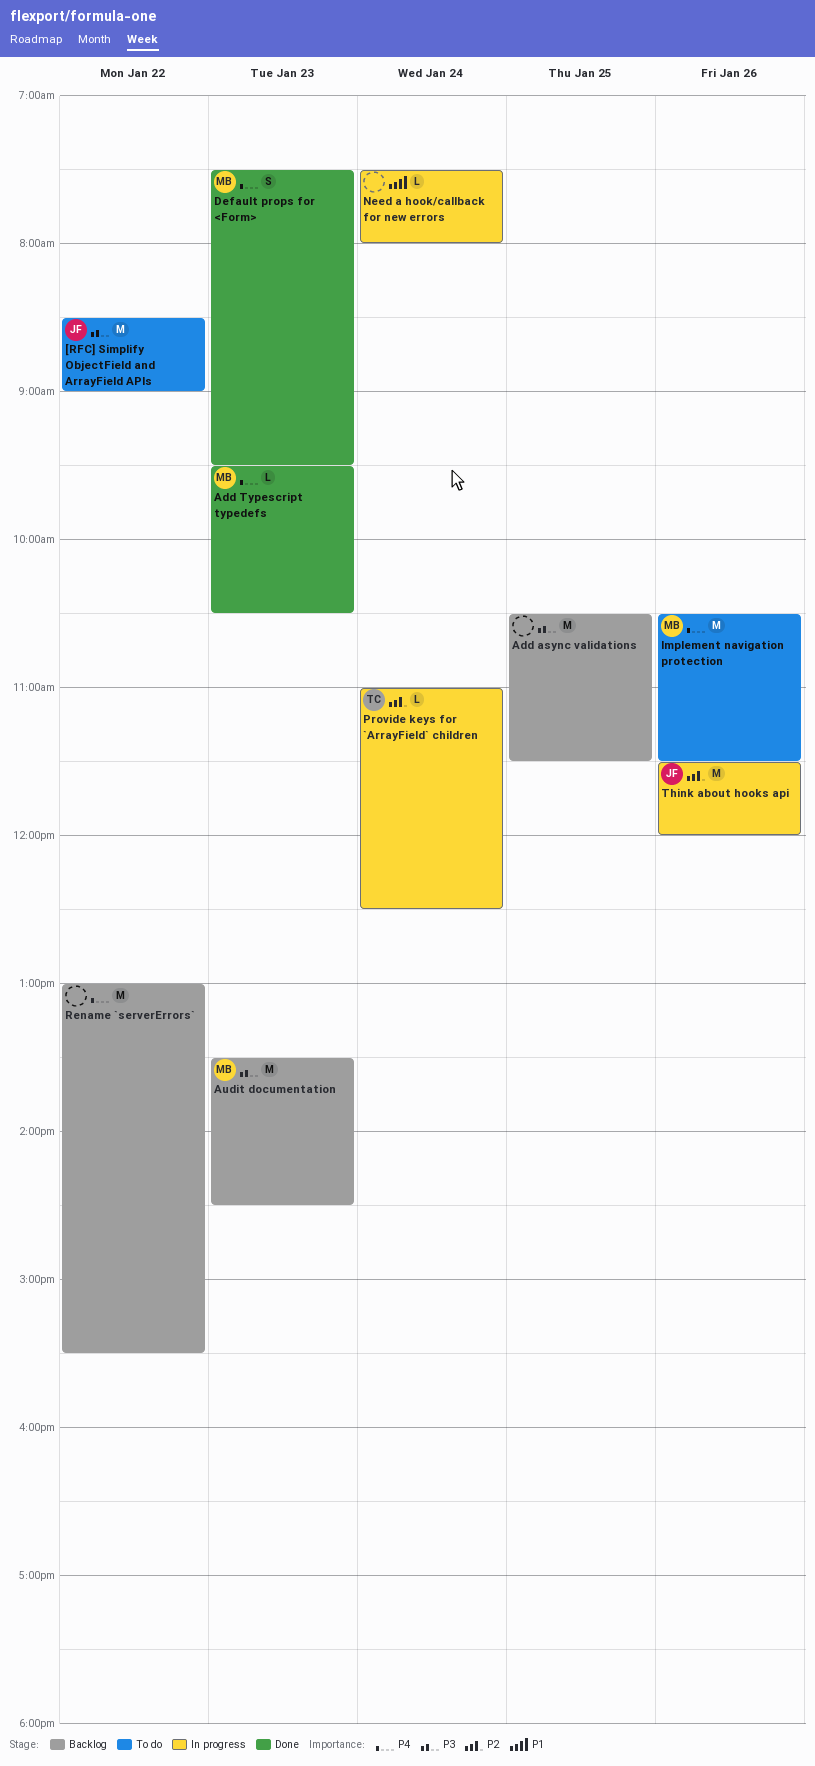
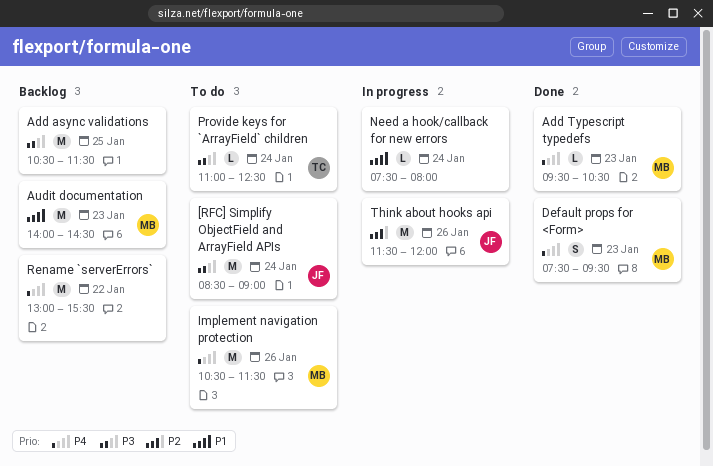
[RFC] Simplify ObjectField and ArrayField APIs, day: Jan 22 -> Jan 24
Audit documentation, priority: P3 -> P1
Audit documentation, begins: 13:30 -> 14:00
Provide keys for `ArrayField` children, status: In progress -> To do
Provide keys for `ArrayField` children, priority: P2 -> P3

